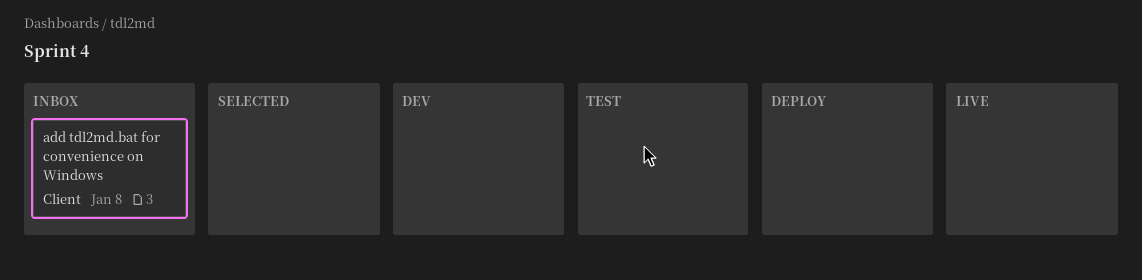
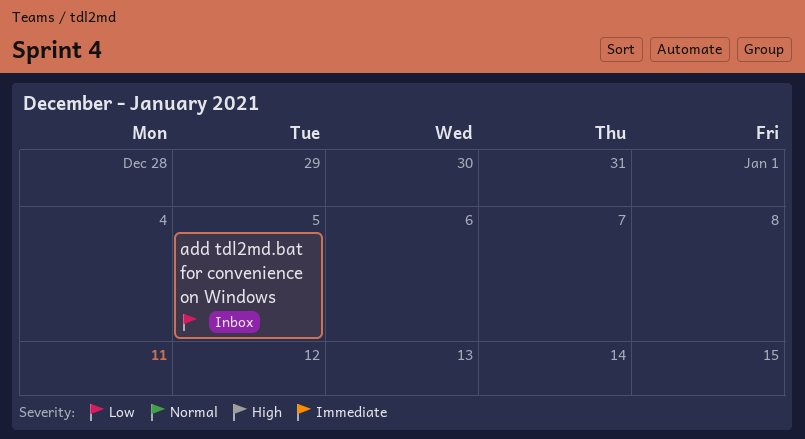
add tdl2md.bat for convenience on Windows, due: Jan 8 -> Jan 5

